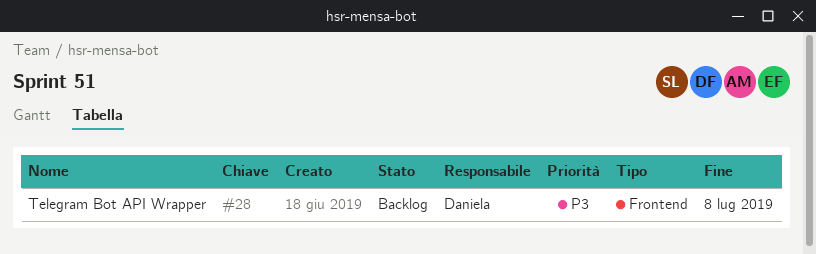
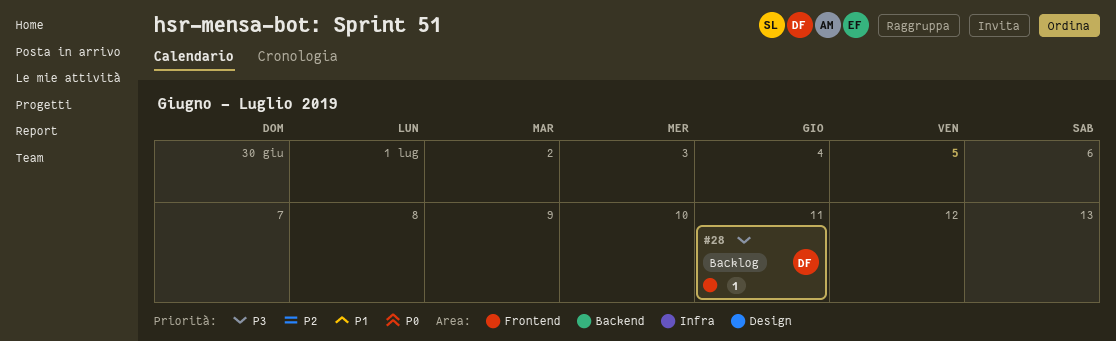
#28, due: Jul 8 -> Jul 11

